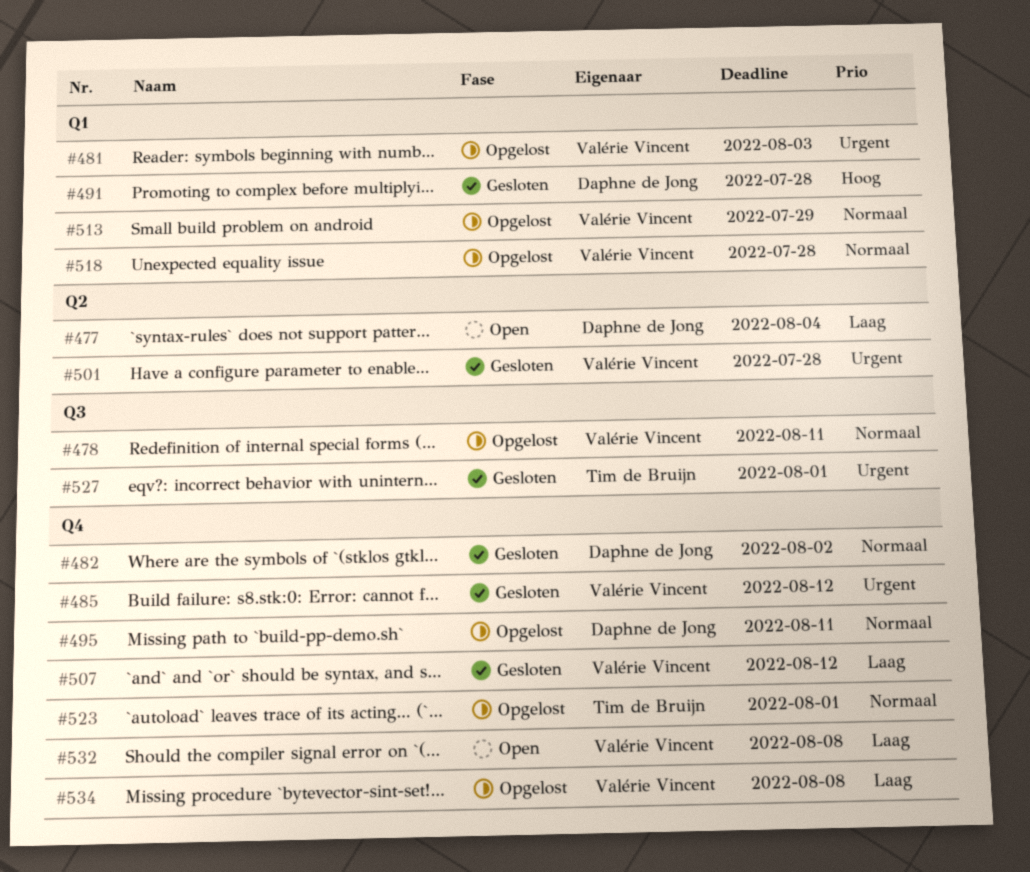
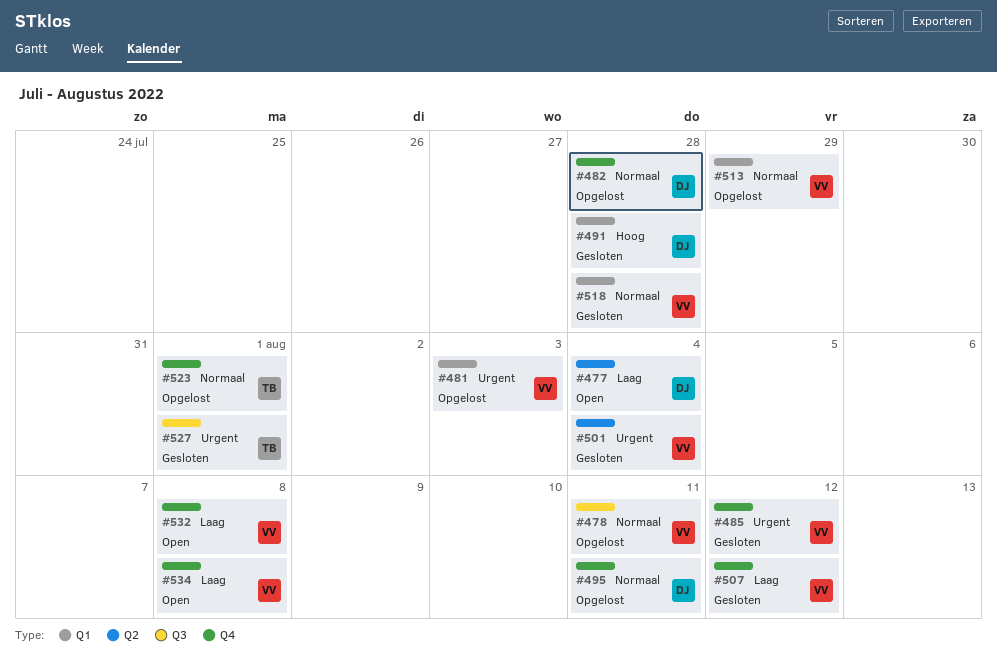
#482, status: Gesloten -> Opgelost
#482, due: Aug 2 -> Jul 28
#501, due: Jul 28 -> Aug 4
#518, status: Opgelost -> Gesloten
#534, status: Opgelost -> Open

